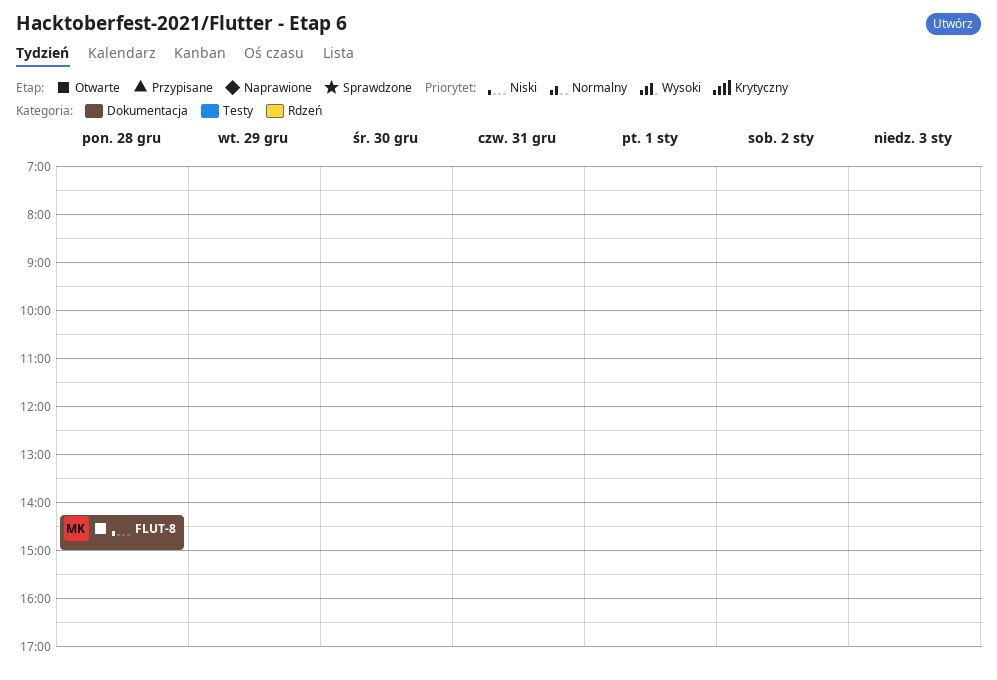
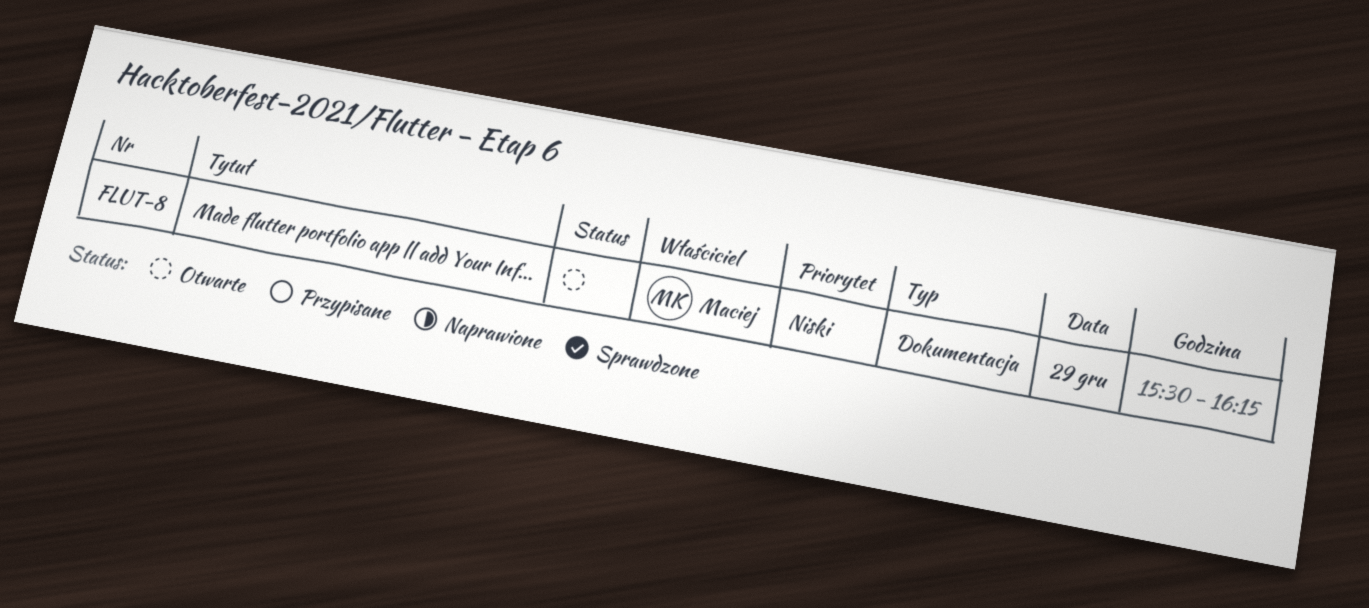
FLUT-8, day: Dec 28 -> Dec 29
FLUT-8, begins: 14:15 -> 15:30
FLUT-8, ends: 15:00 -> 16:15

